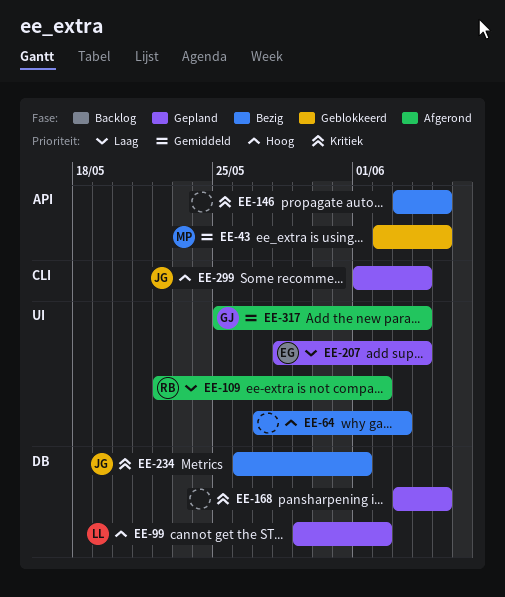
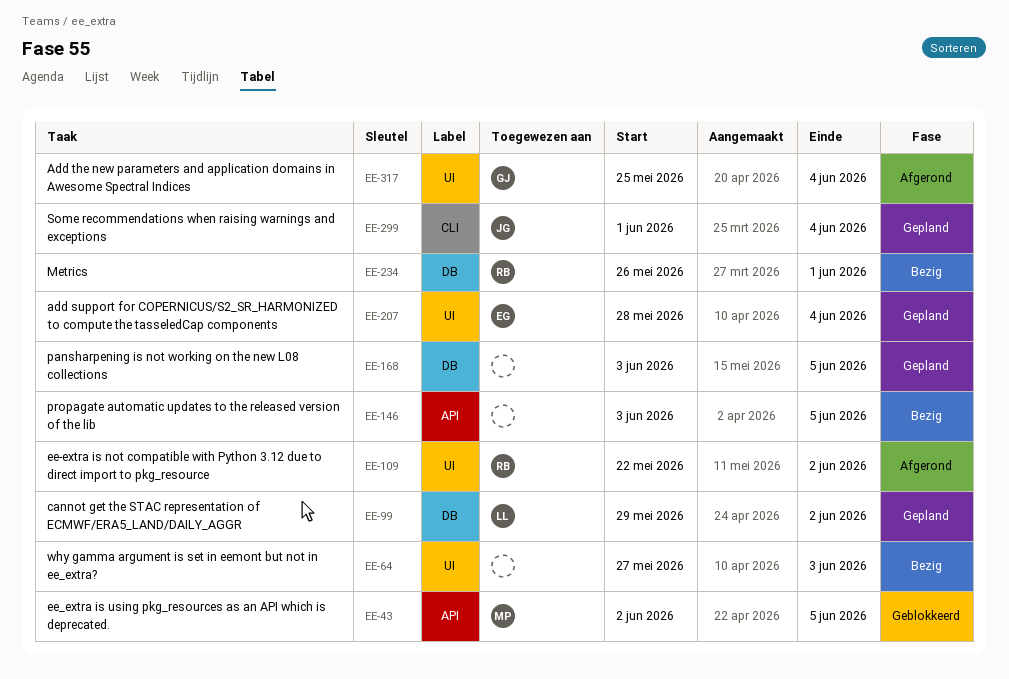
EE-234, owner: JG -> RB

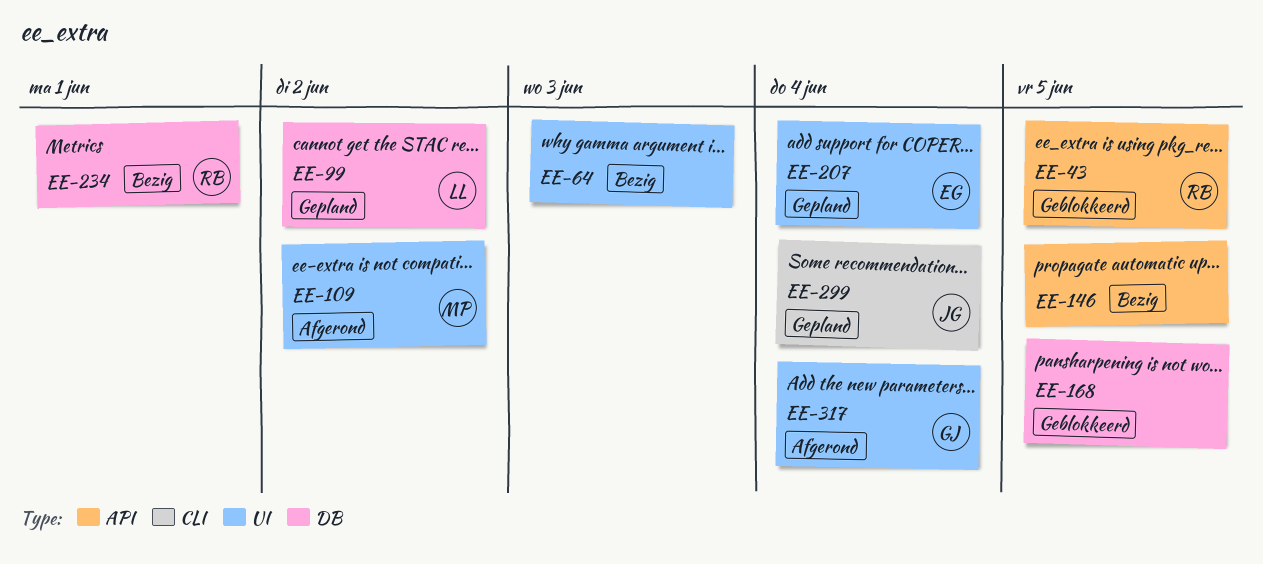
EE-43, owner: MP -> RB
EE-109, owner: RB -> MP
EE-168, status: Gepland -> Geblokkeerd

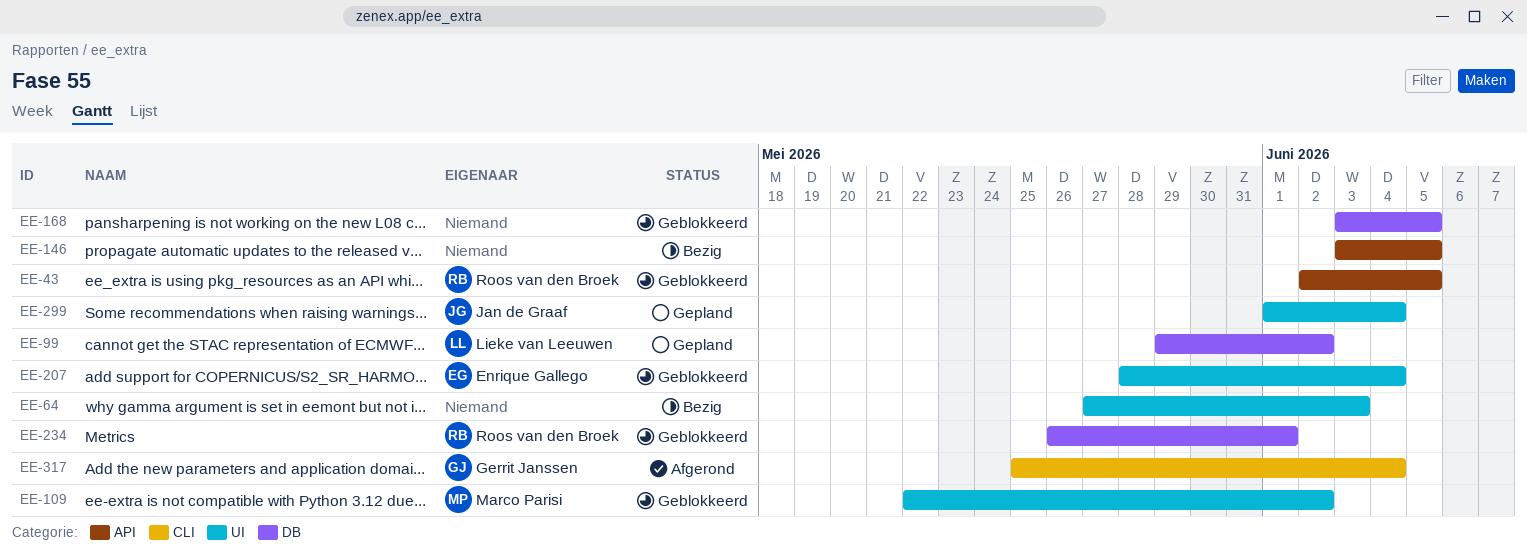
EE-109, status: Afgerond -> Geblokkeerd
EE-207, status: Gepland -> Geblokkeerd
EE-234, status: Bezig -> Geblokkeerd
EE-299, label: CLI -> UI
EE-317, label: UI -> CLI

